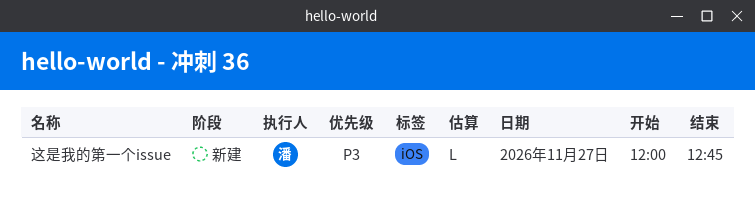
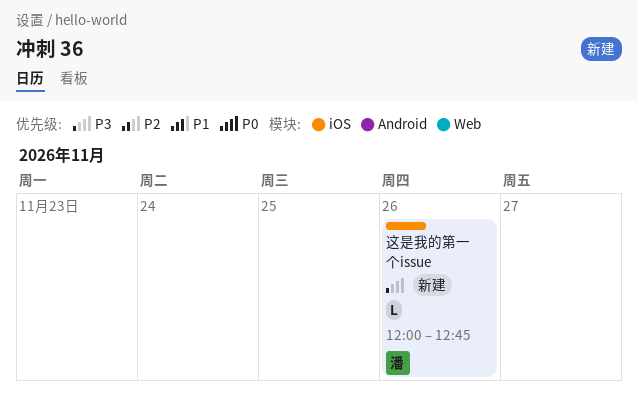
这是我的第一个issue, day: Nov 27 -> Nov 26

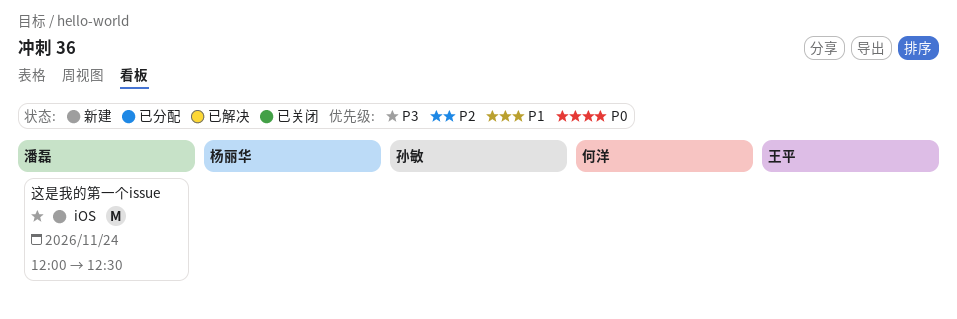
这是我的第一个issue, estimate: L -> M
这是我的第一个issue, day: Nov 26 -> Nov 24
这是我的第一个issue, ends: 12:45 -> 12:30

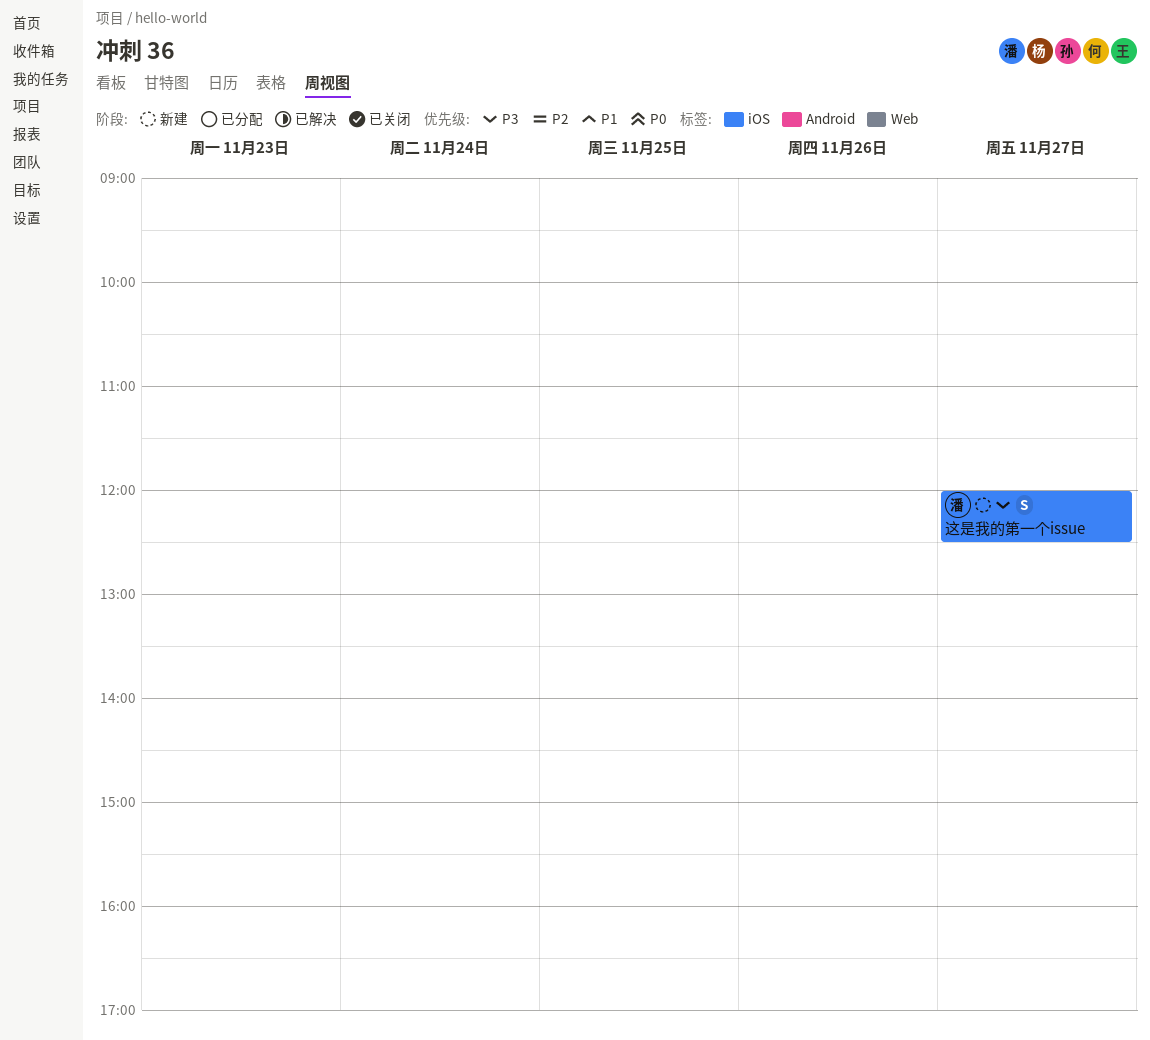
这是我的第一个issue, estimate: M -> S
这是我的第一个issue, day: Nov 24 -> Nov 27

